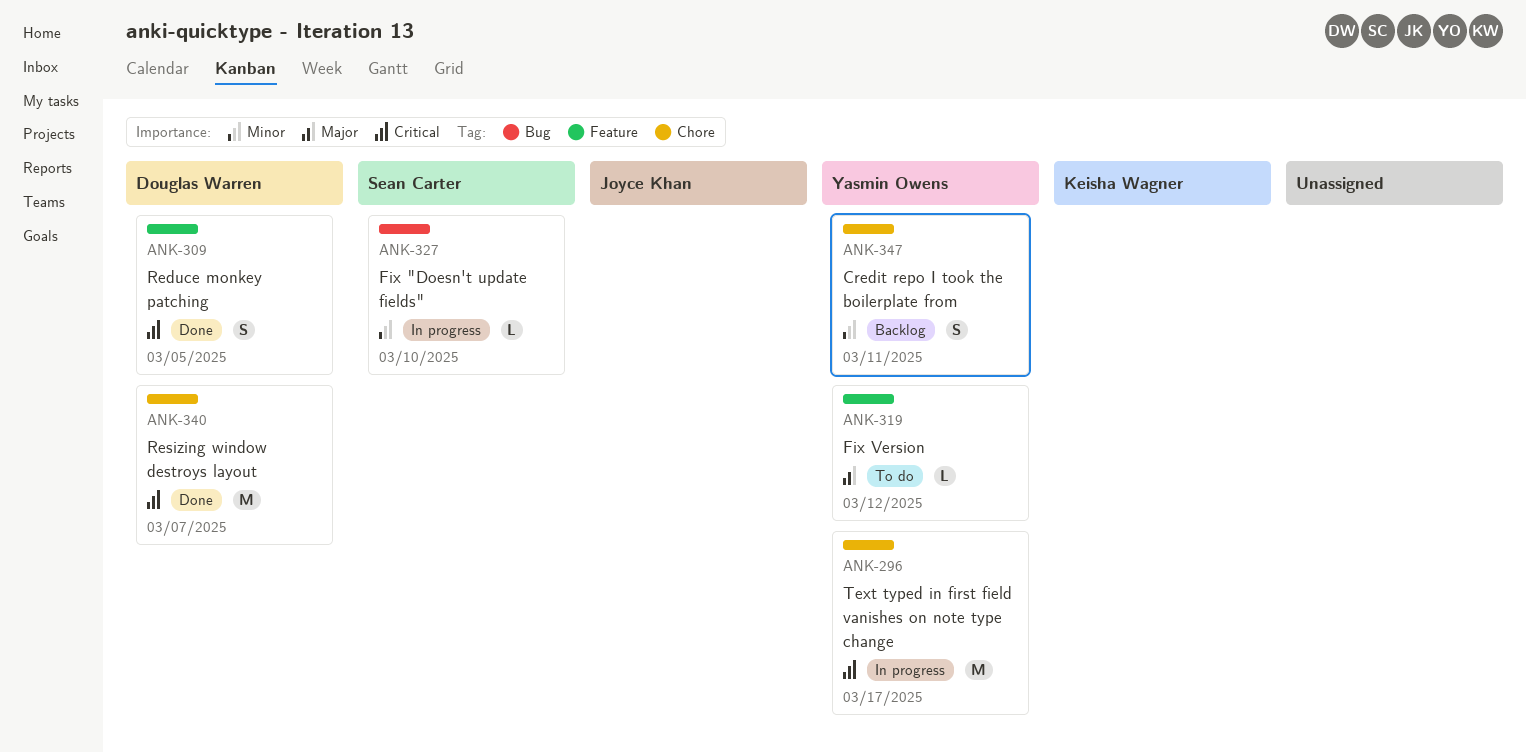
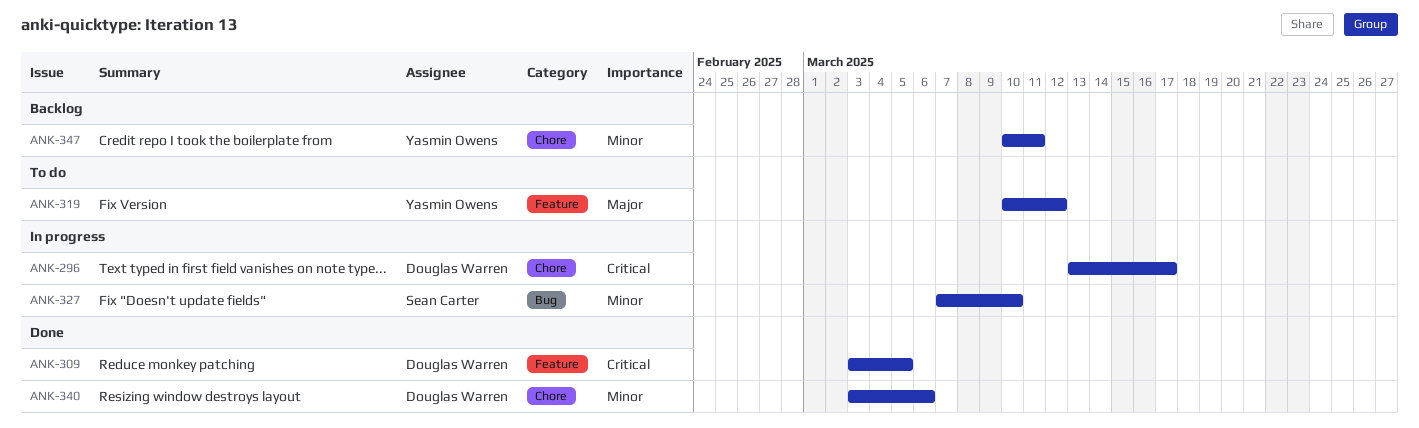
ANK-296, owner: Yasmin Owens -> Douglas Warren
ANK-340, priority: Critical -> Minor
ANK-340, due: Mar 7 -> Mar 6

